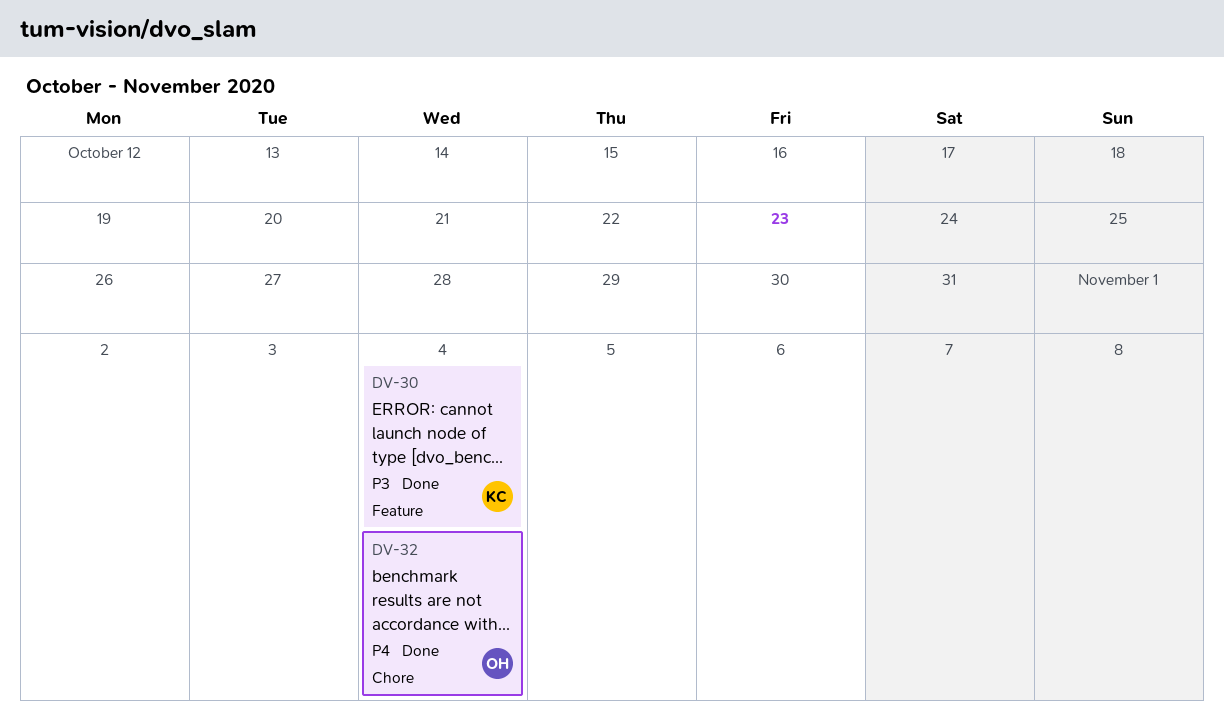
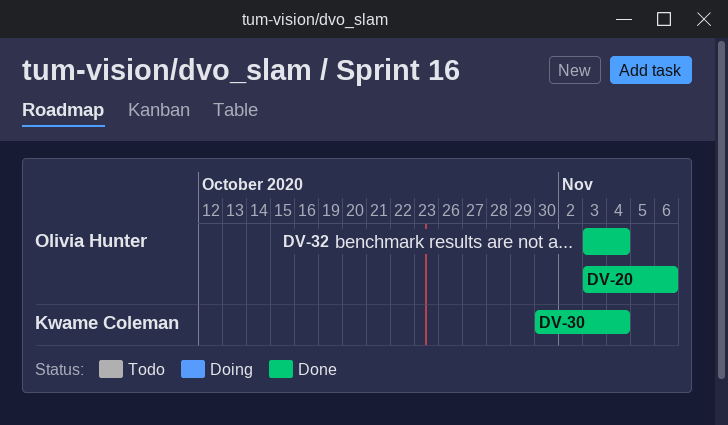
DV-20: none -> present

